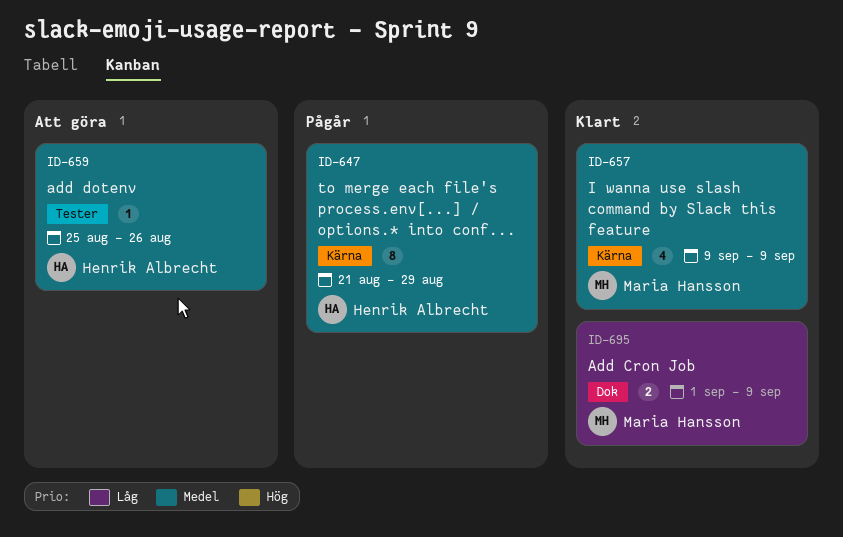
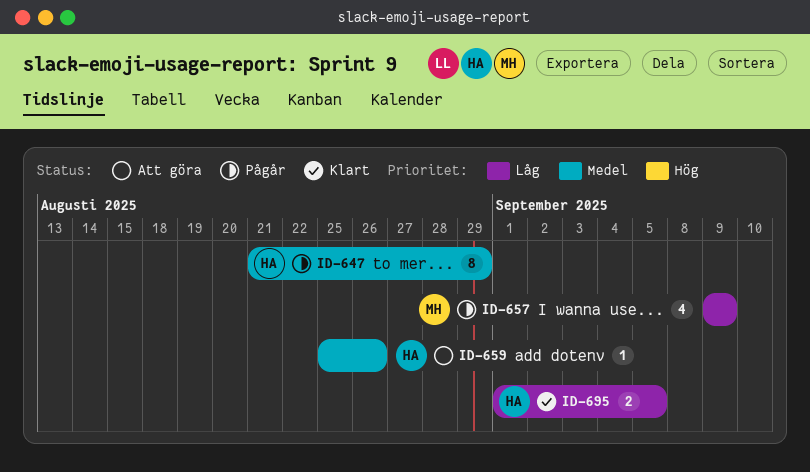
ID-657, status: Klart -> Pågår
ID-657, priority: Medel -> Låg
ID-695, owner: Maria Hansson -> Henrik Albrecht
ID-695, due: Sep 9 -> Sep 5

